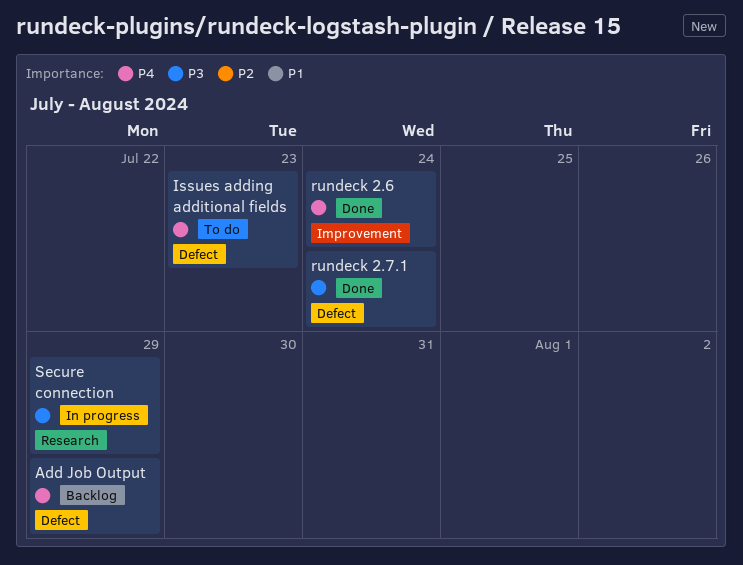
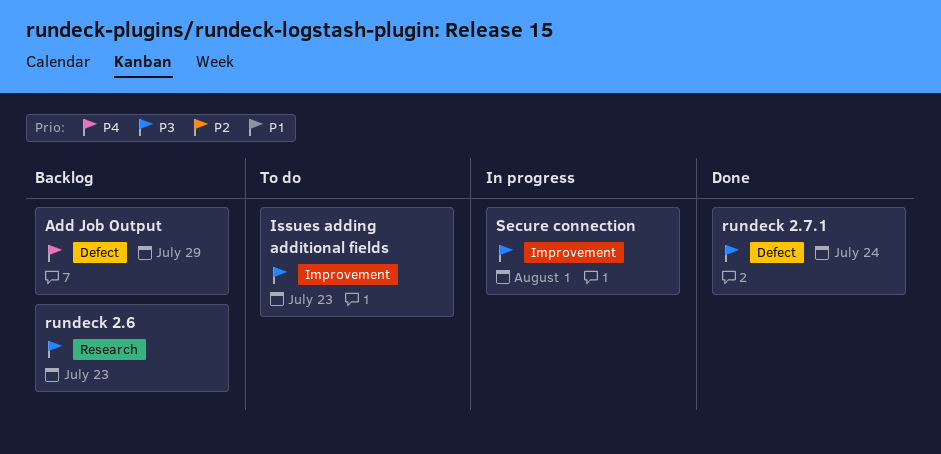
Issues adding additional fields, priority: P4 -> P3
Issues adding additional fields, label: Defect -> Improvement
rundeck 2.6, status: Done -> Backlog
rundeck 2.6, priority: P4 -> P3
rundeck 2.6, label: Improvement -> Research
rundeck 2.6, due: Jul 24 -> Jul 23
Secure connection, label: Research -> Improvement
Secure connection, due: Jul 29 -> Aug 1

